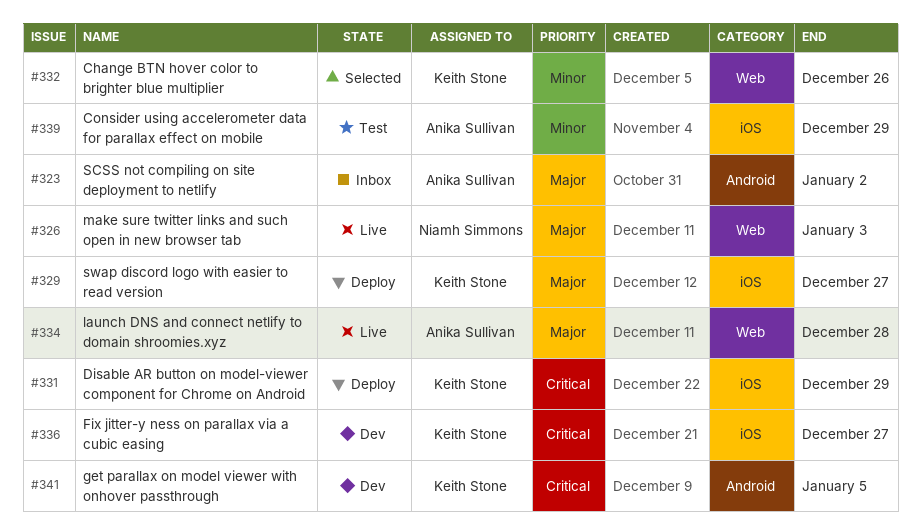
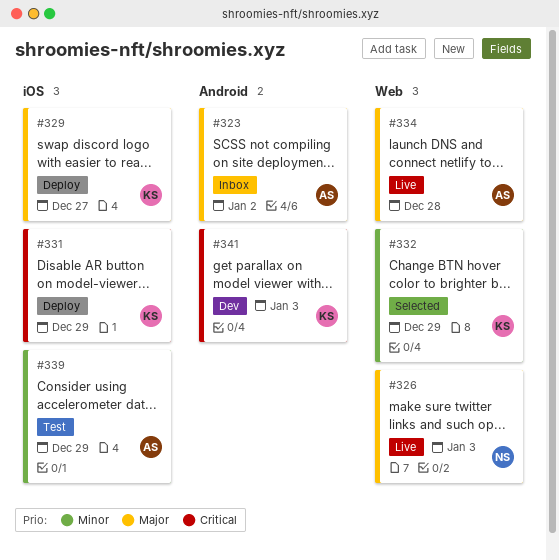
#332, due: Dec 26 -> Dec 29
#336: present -> none
#341, due: Jan 5 -> Jan 3

